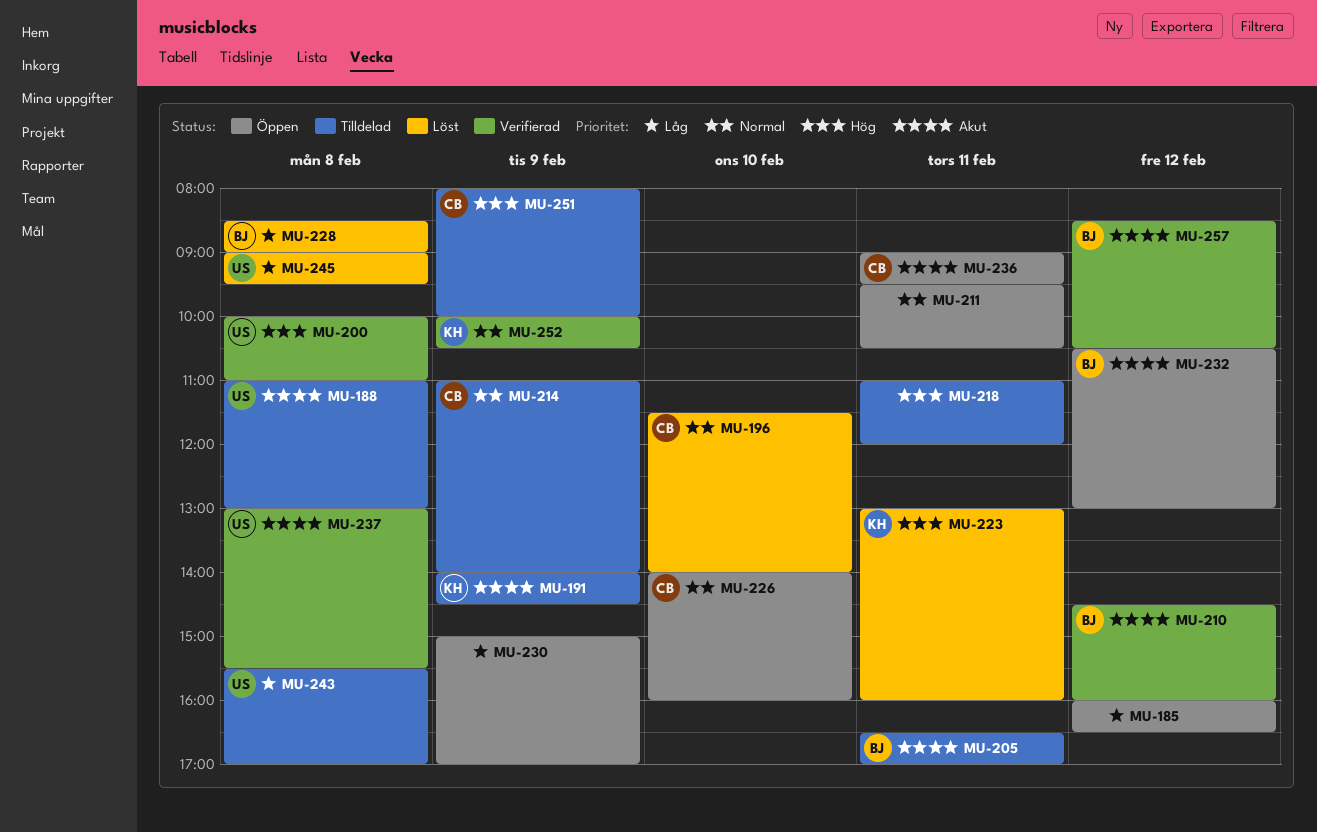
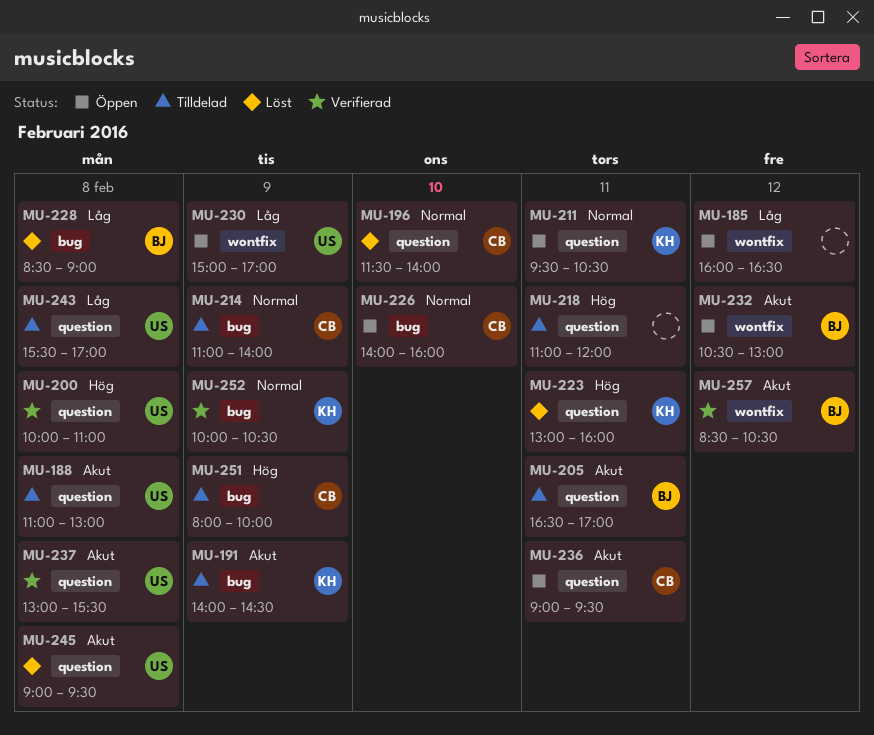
MU-210: present -> none
MU-211, owner: none -> KH
MU-230, owner: none -> US
MU-245, priority: Låg -> Akut

